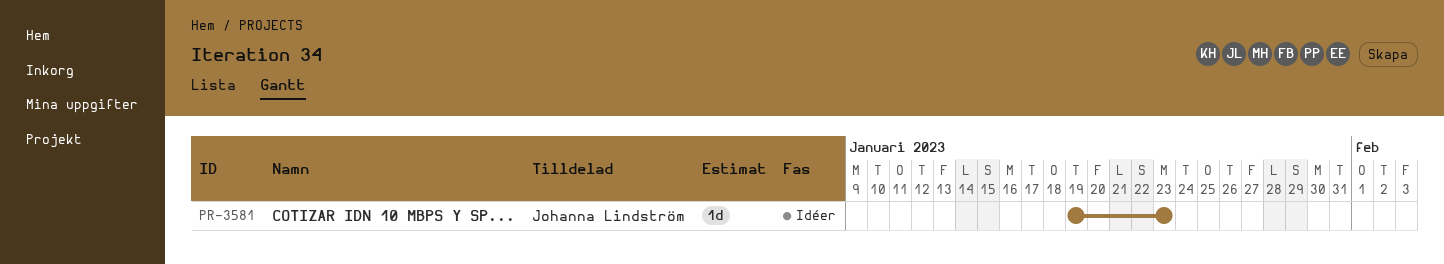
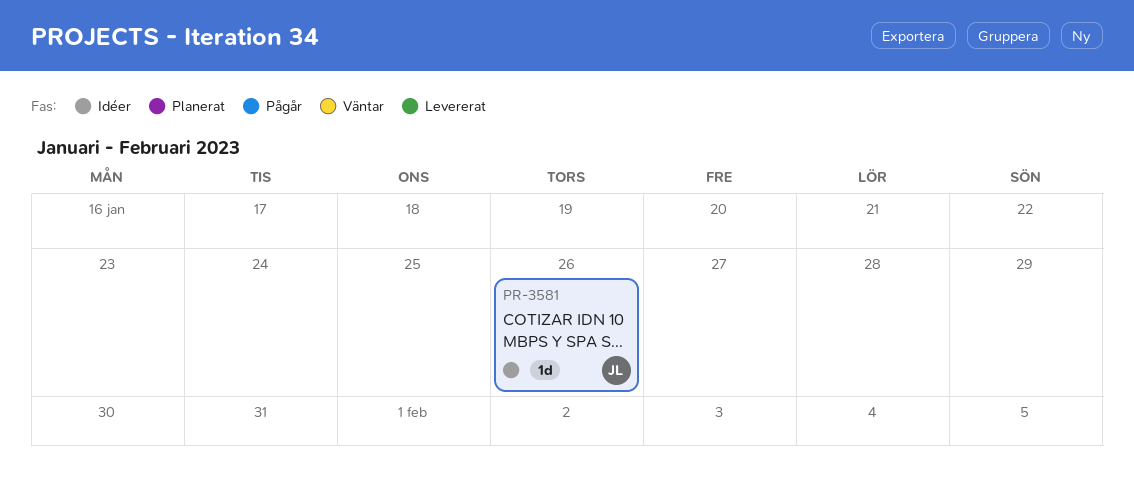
PR-3581, due: Jan 23 -> Jan 26

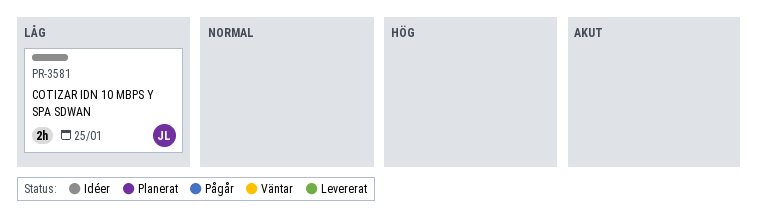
PR-3581, estimate: 1d -> 2h
PR-3581, due: Jan 26 -> Jan 25

